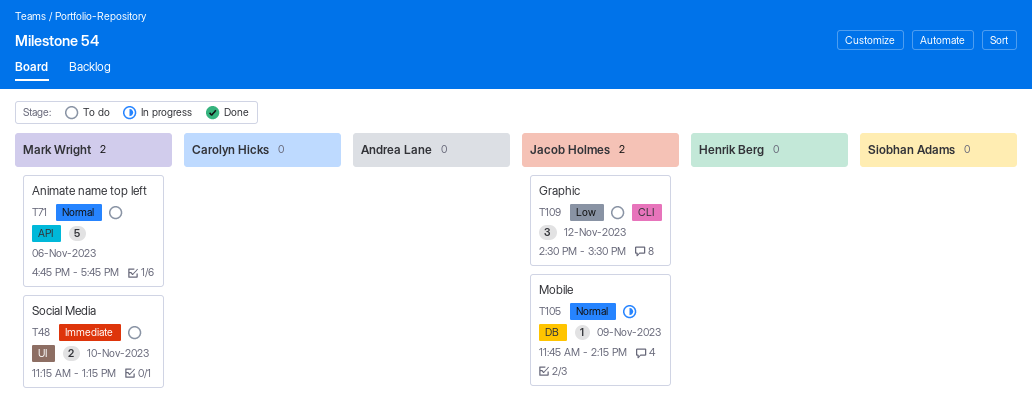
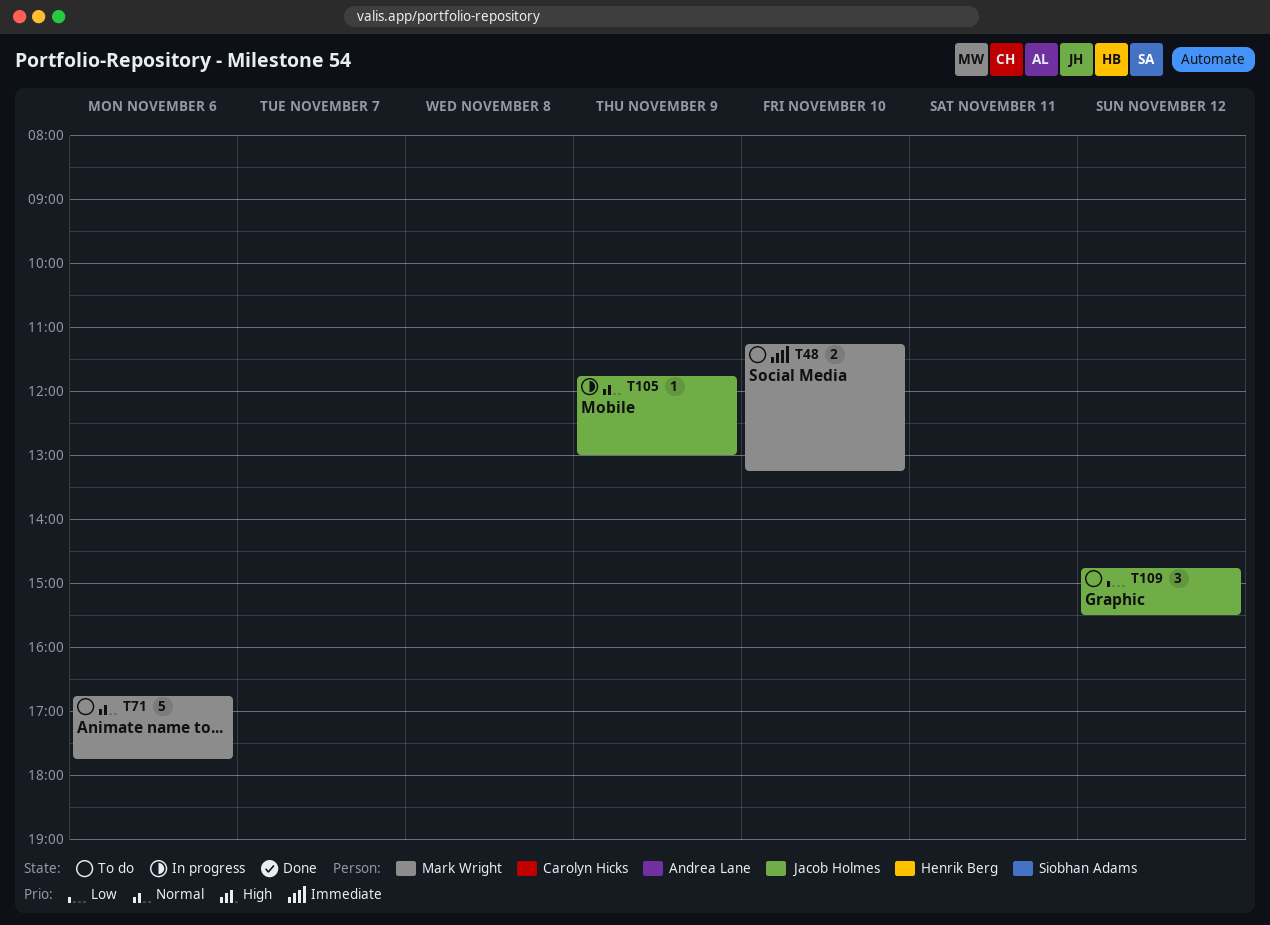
T105, ends: 14:15 -> 13:00
T109, begins: 14:30 -> 14:45

